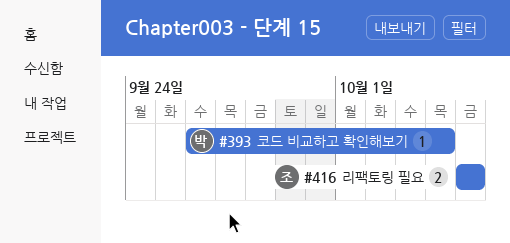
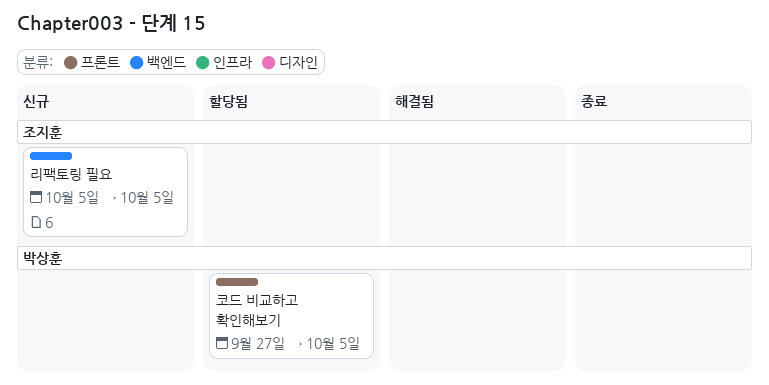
코드 비교하고 확인해보기, start: Sep 26 -> Sep 27
코드 비교하고 확인해보기, due: Oct 4 -> Oct 5

